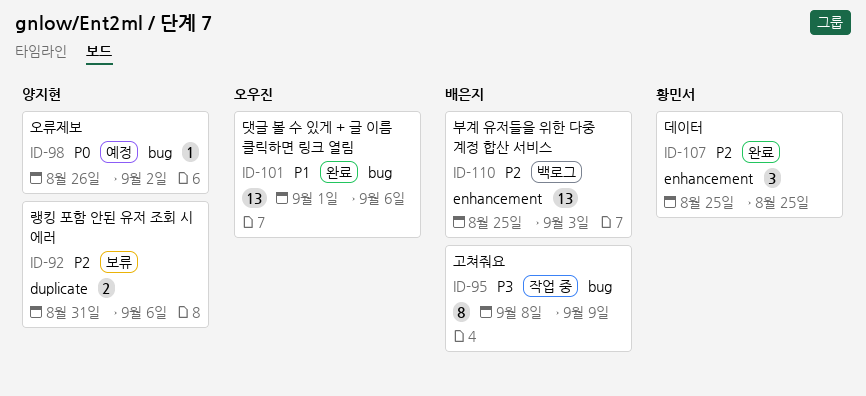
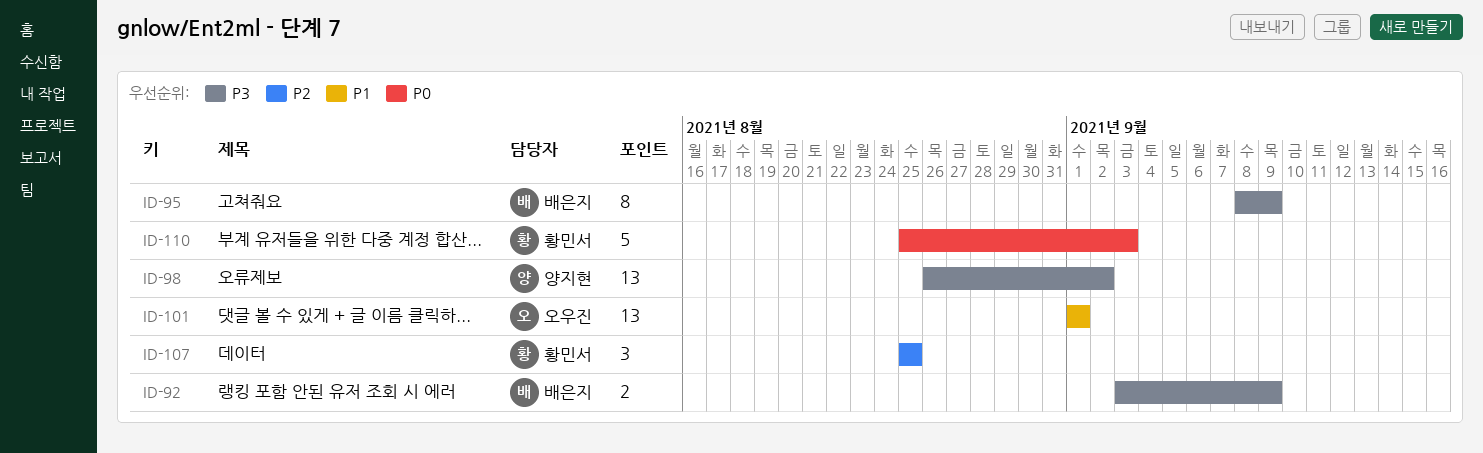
ID-92, owner: 양지현 -> 배은지
ID-92, priority: P2 -> P3
ID-92, start: Aug 31 -> Sep 3
ID-92, due: Sep 6 -> Sep 9
ID-98, priority: P0 -> P3
ID-98, estimate: 1 -> 13
ID-101, due: Sep 6 -> Sep 1
ID-110, owner: 배은지 -> 황민서
ID-110, priority: P2 -> P0
ID-110, estimate: 13 -> 5

